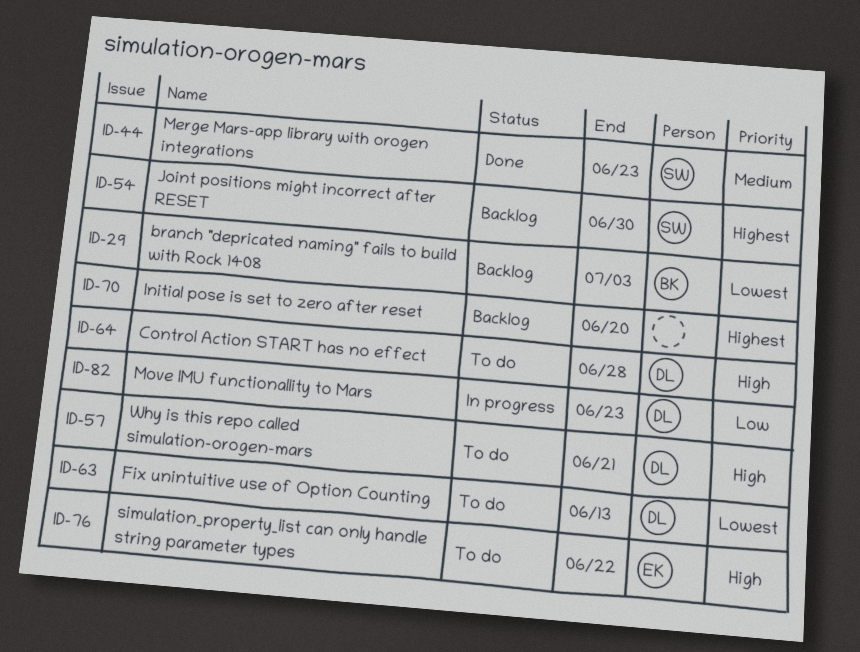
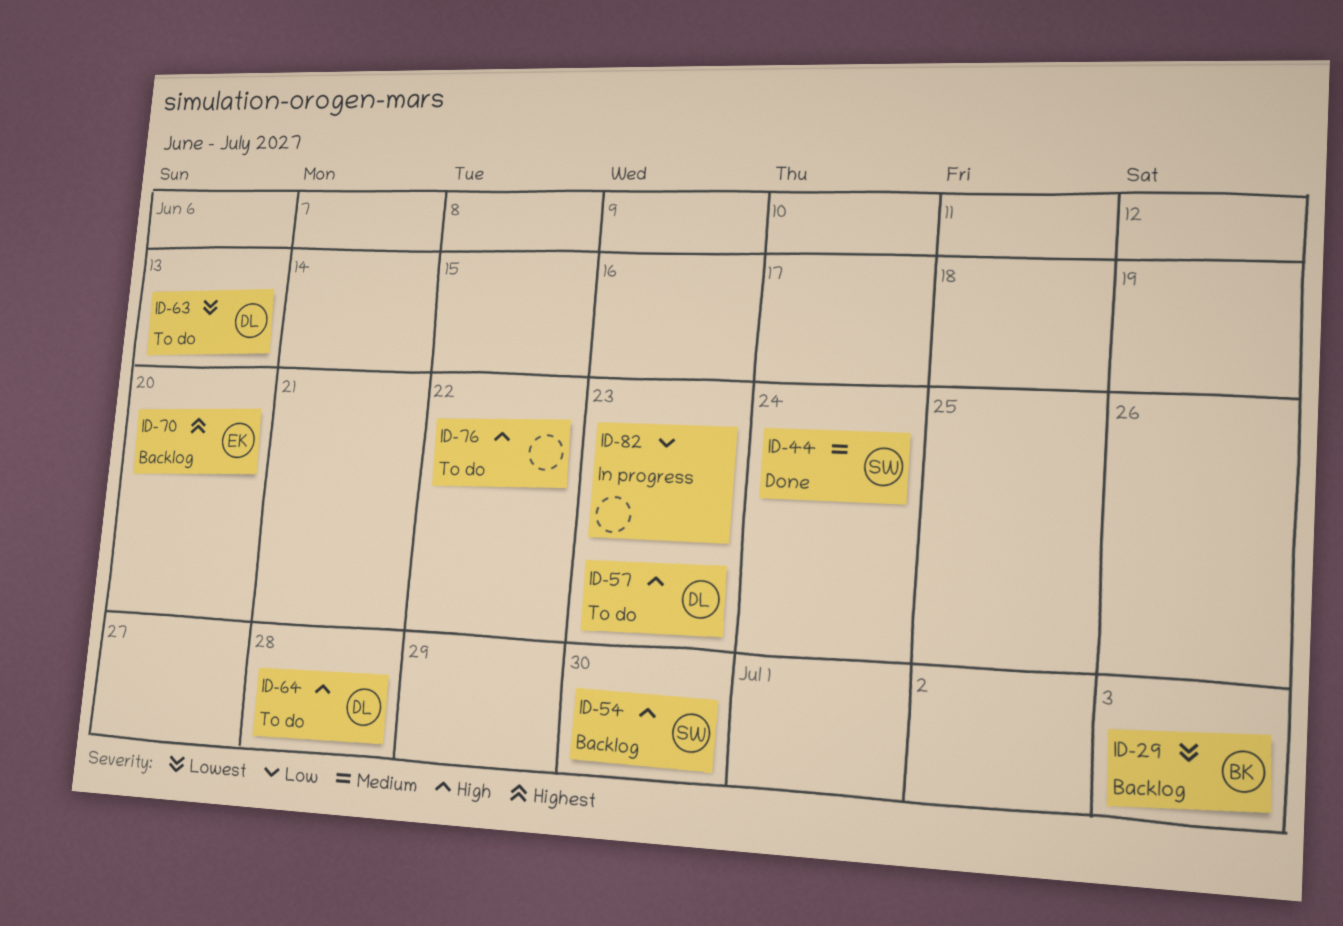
ID-44, due: Jun 23 -> Jun 24
ID-54, priority: Highest -> High
ID-57, due: Jun 21 -> Jun 23
ID-70, owner: none -> EK
ID-76, owner: EK -> none
ID-82, owner: DL -> none

